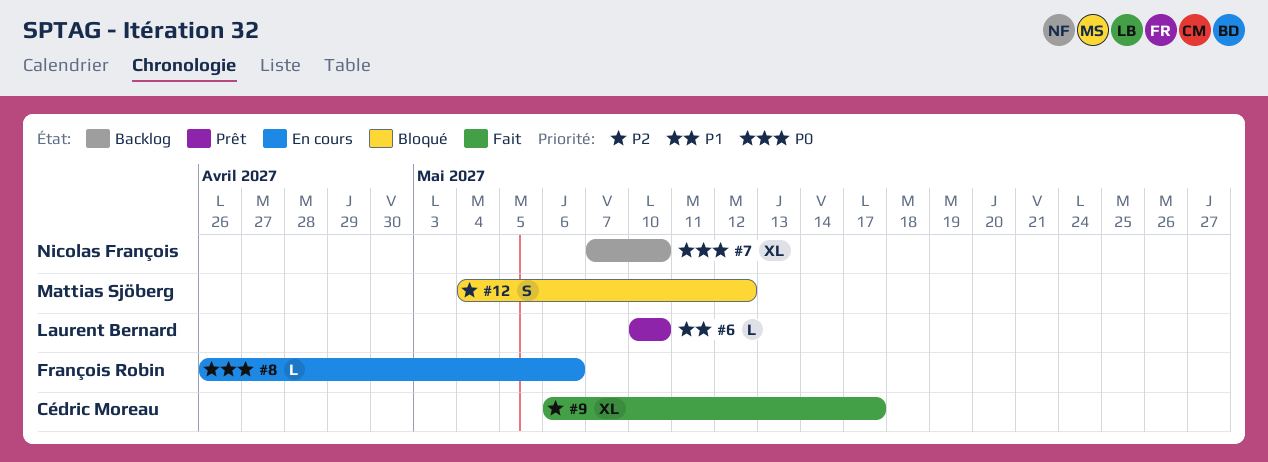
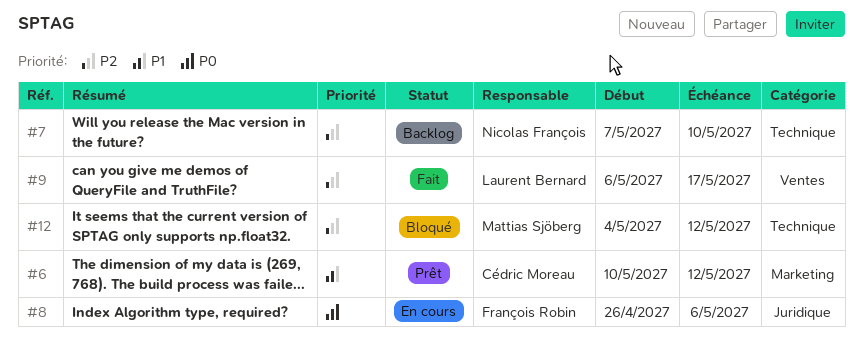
#6, owner: Laurent Bernard -> Cédric Moreau
#6, due: May 10 -> May 12
#7, priority: P0 -> P2
#9, owner: Cédric Moreau -> Laurent Bernard

